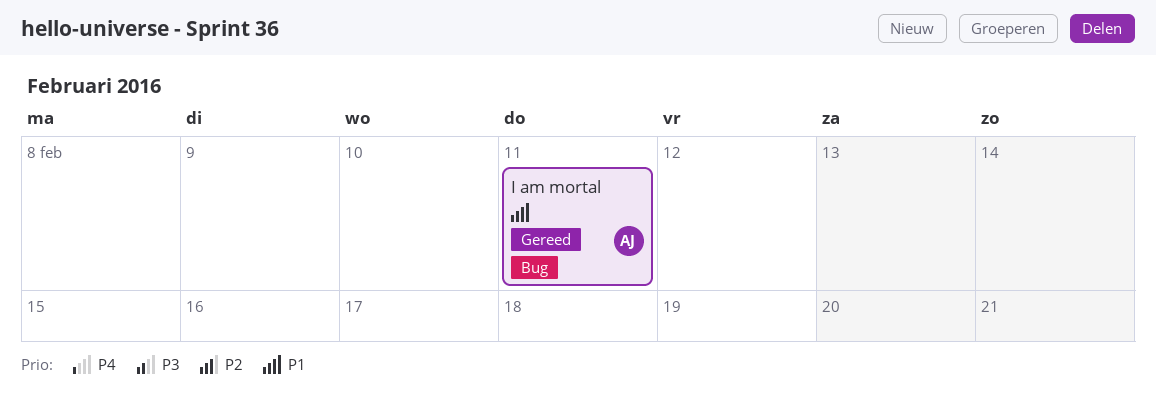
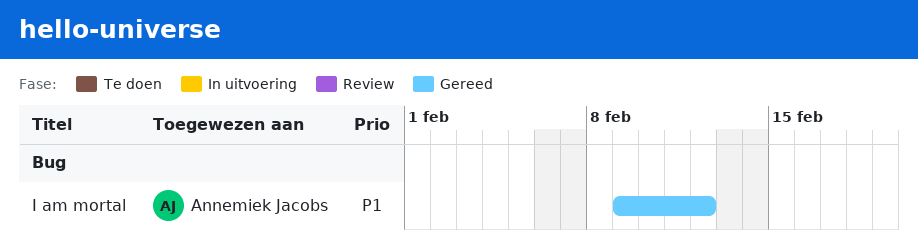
I am mortal, due: Feb 11 -> Feb 12

